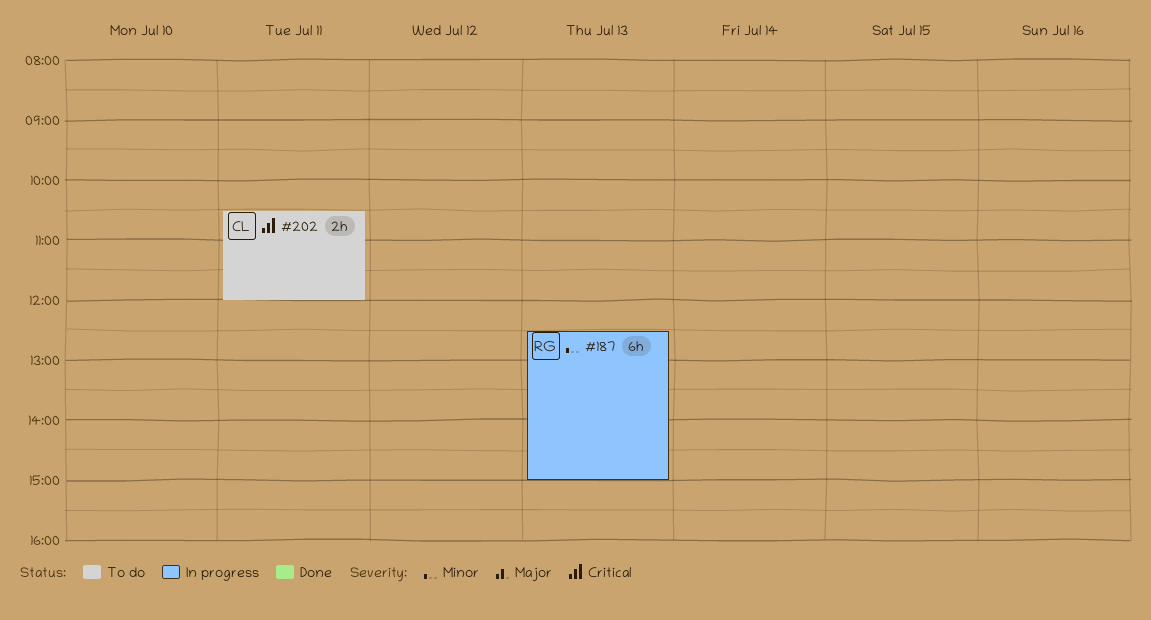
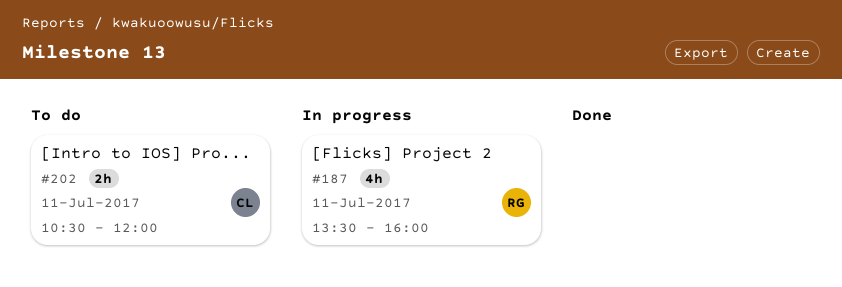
#187, estimate: 6h -> 4h
#187, day: Jul 13 -> Jul 11
#187, begins: 12:30 -> 13:30
#187, ends: 15:00 -> 16:00

